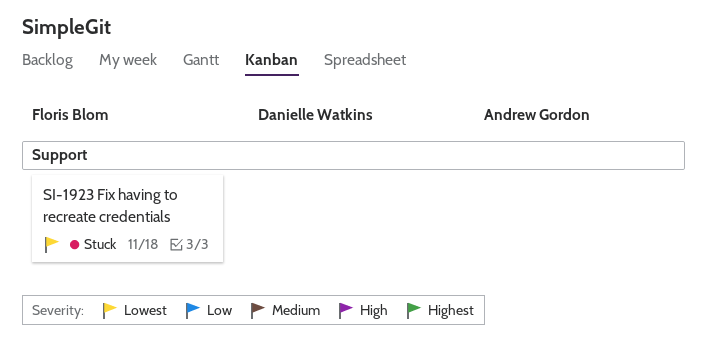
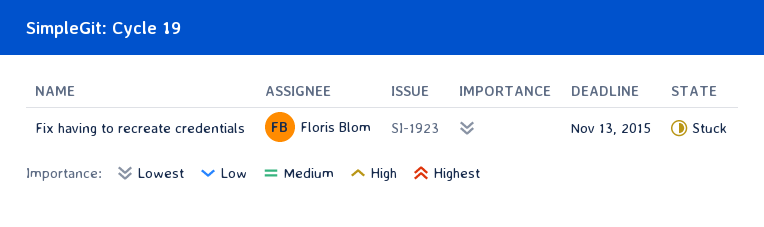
SI-1923, due: Nov 18 -> Nov 13

